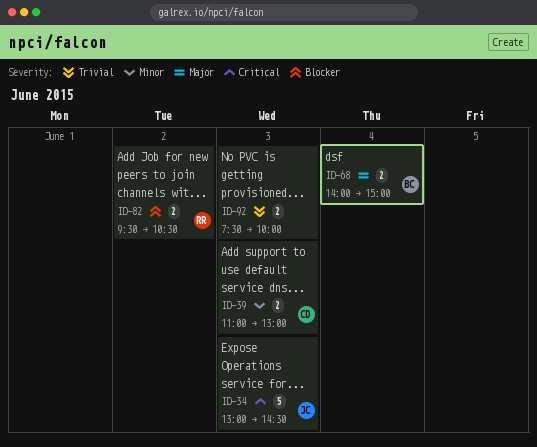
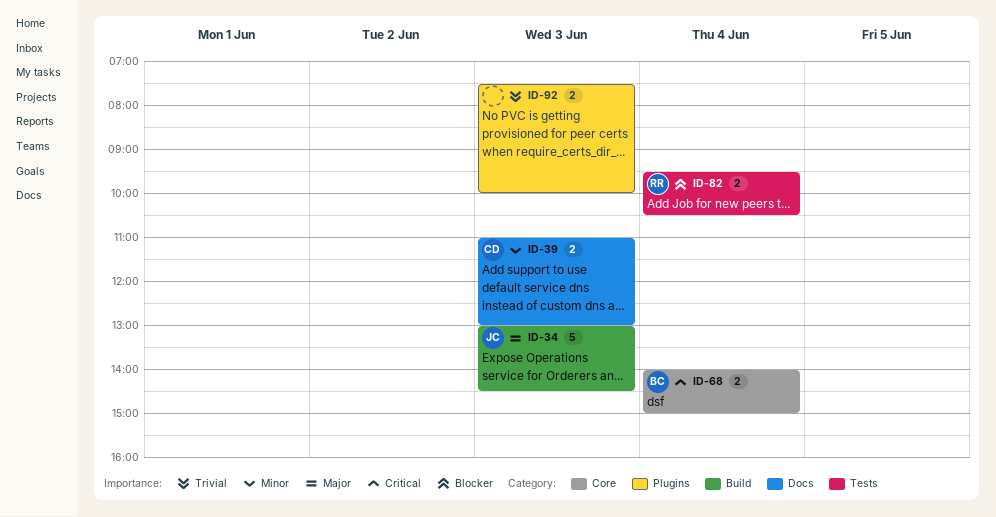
ID-34, priority: Critical -> Major
ID-68, priority: Major -> Critical
ID-82, day: Jun 2 -> Jun 4

